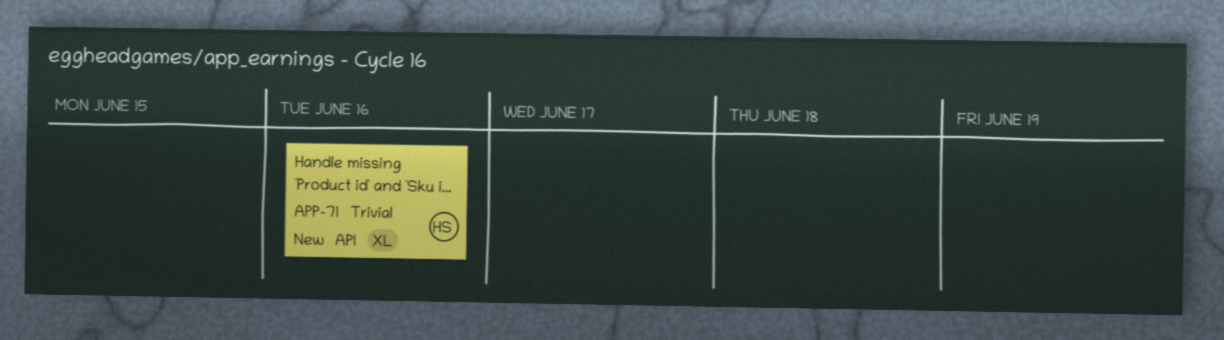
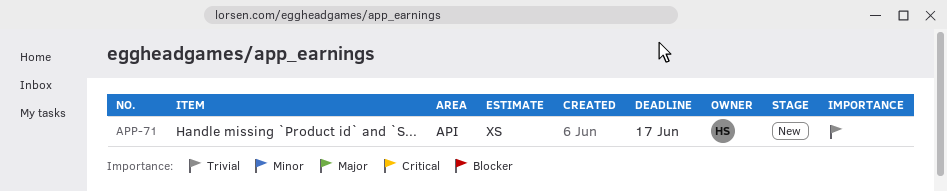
APP-71, estimate: XL -> XS
APP-71, due: Jun 16 -> Jun 17

